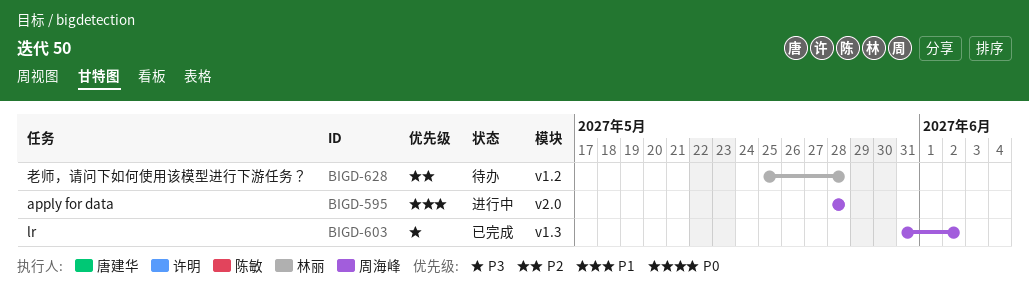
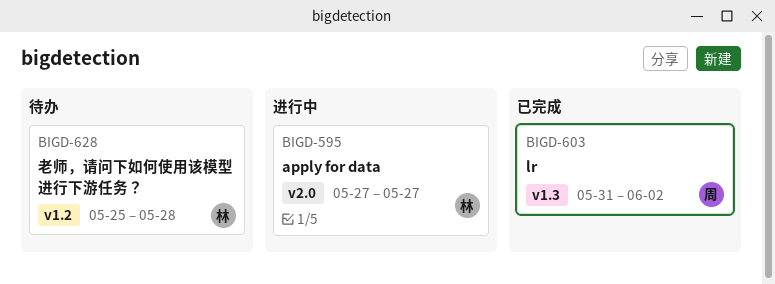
BIGD-595, owner: 周海峰 -> 林丽
BIGD-595, start: May 28 -> May 27
BIGD-595, due: May 28 -> May 27

